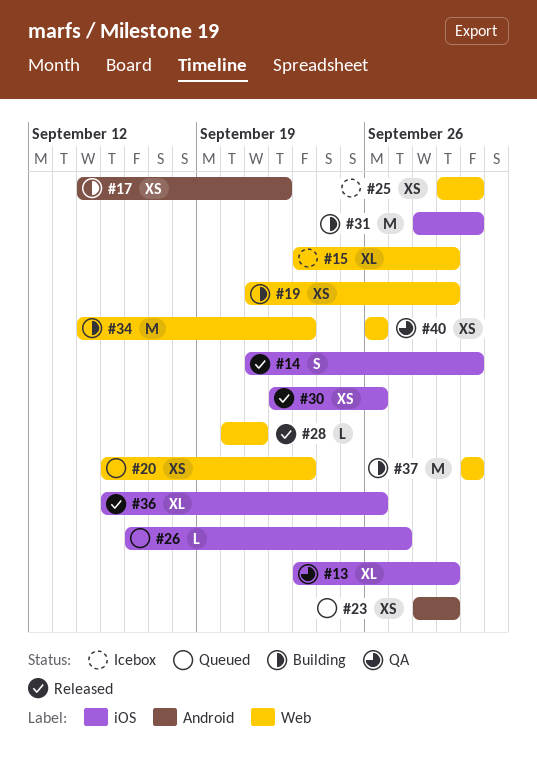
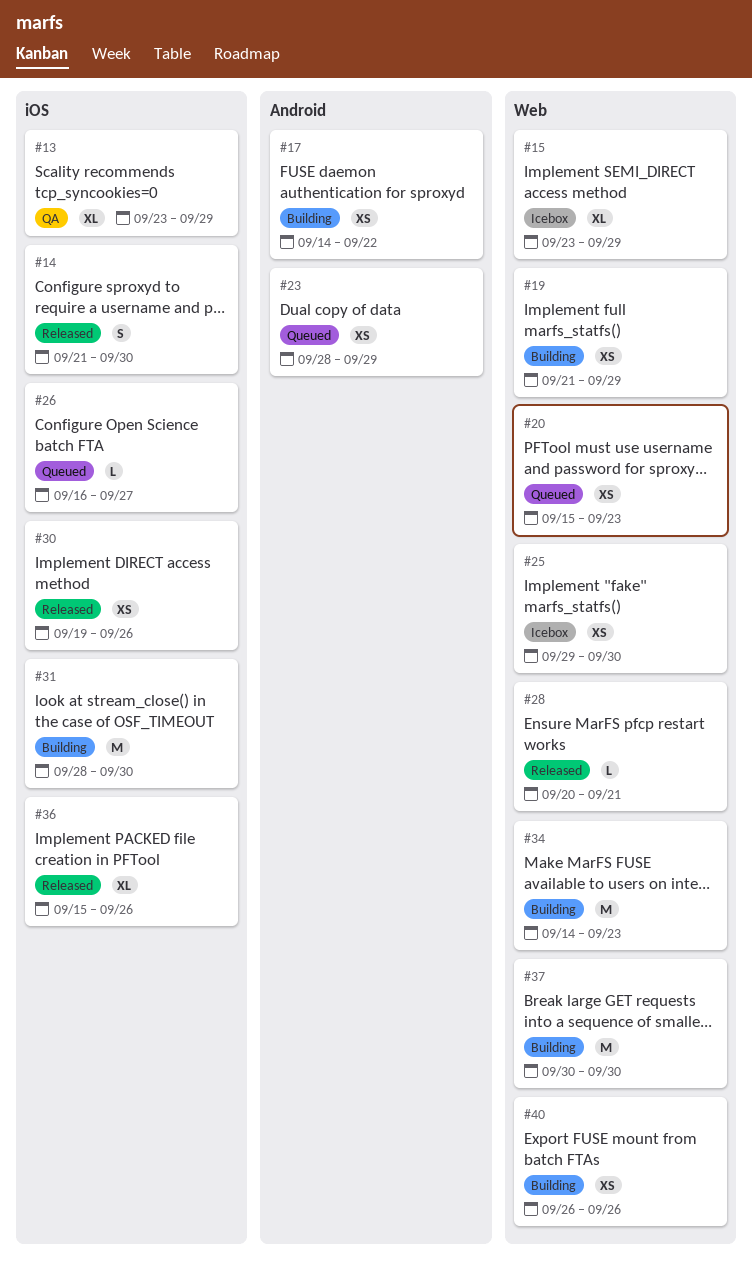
#30, start: Sep 22 -> Sep 19
#40, status: QA -> Building

